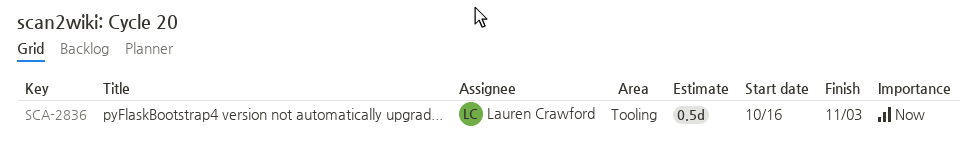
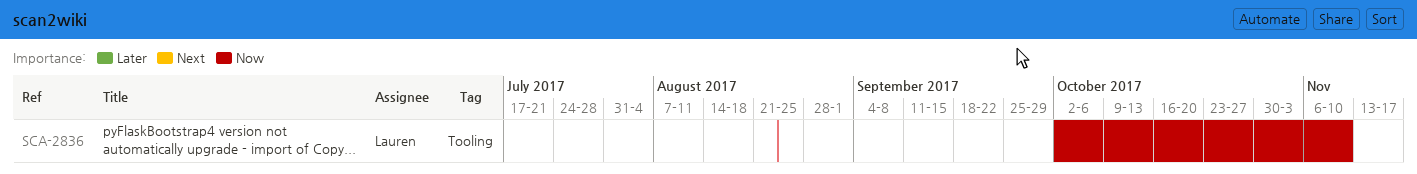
SCA-2836, start: Oct 16 -> Oct 2
SCA-2836, due: Nov 3 -> Nov 10

